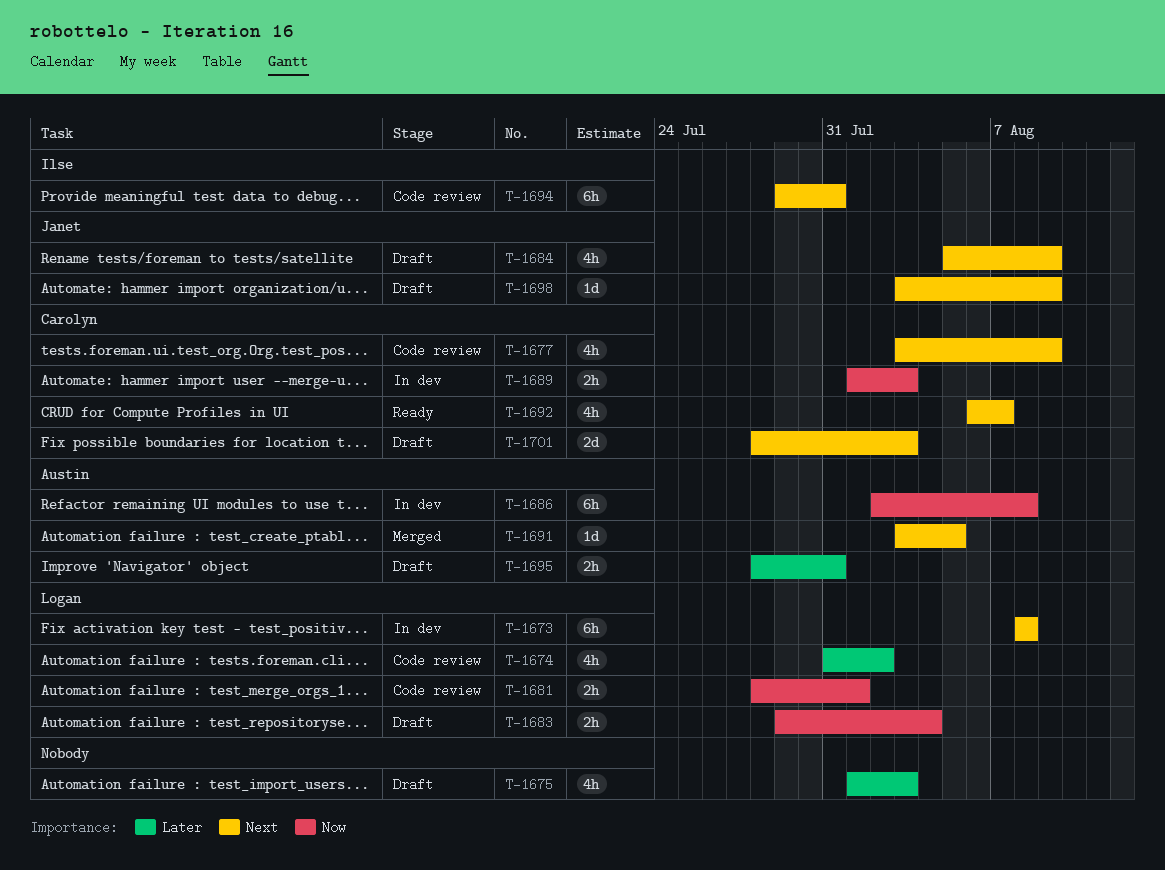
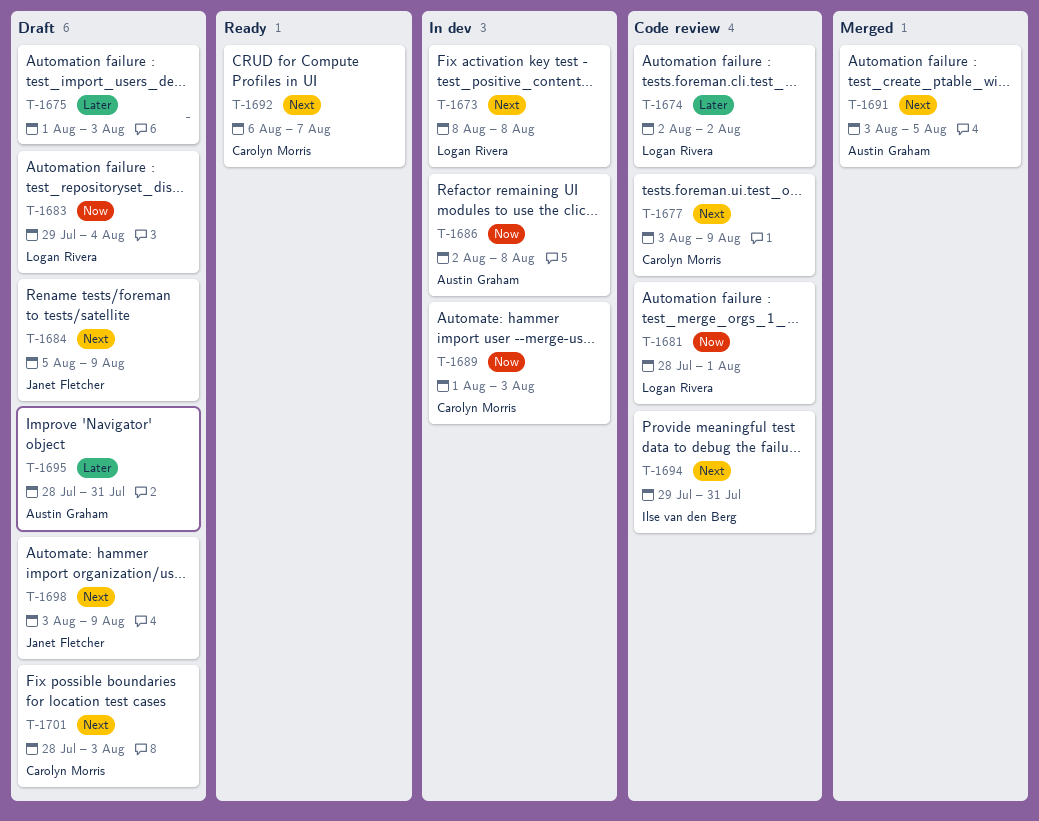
T-1674, start: Jul 31 -> Aug 2

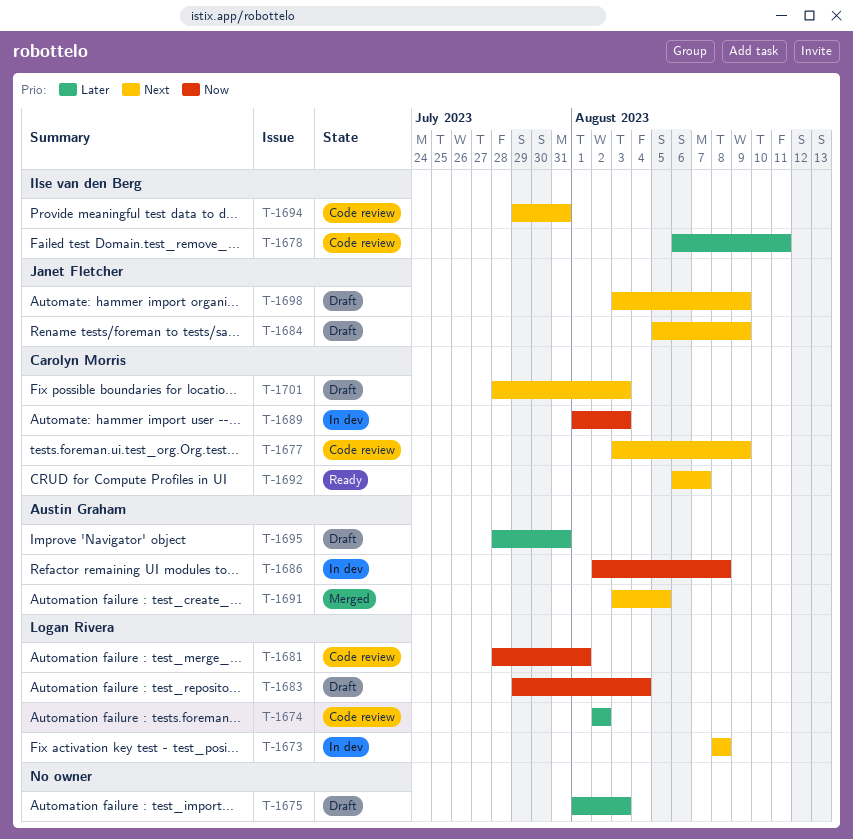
T-1678: none -> present

